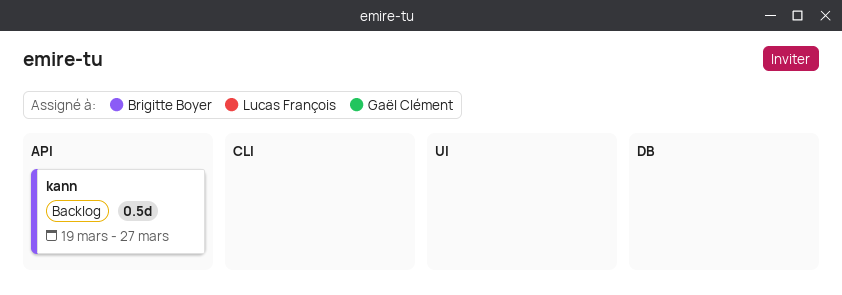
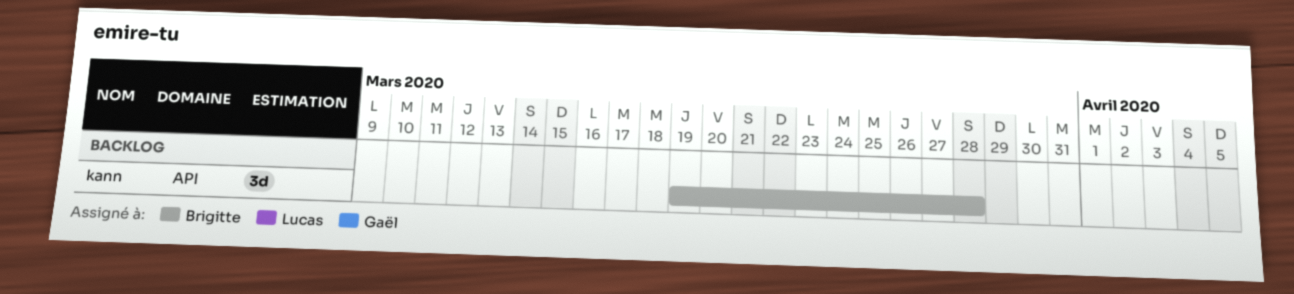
kann, estimate: 0.5d -> 3d
kann, due: Mar 27 -> Mar 28

